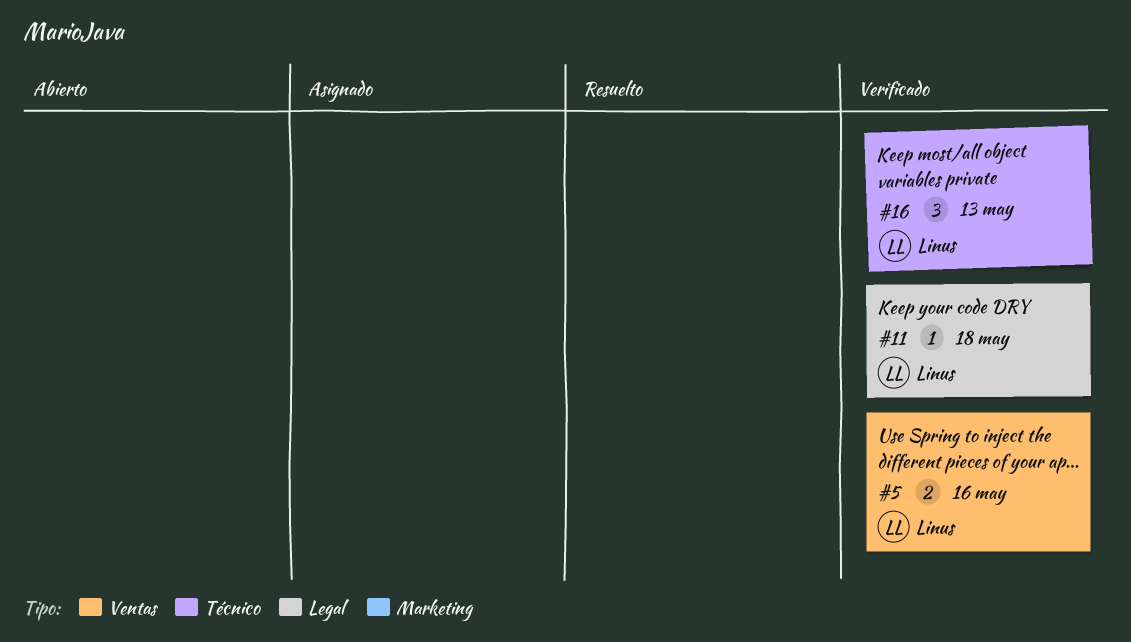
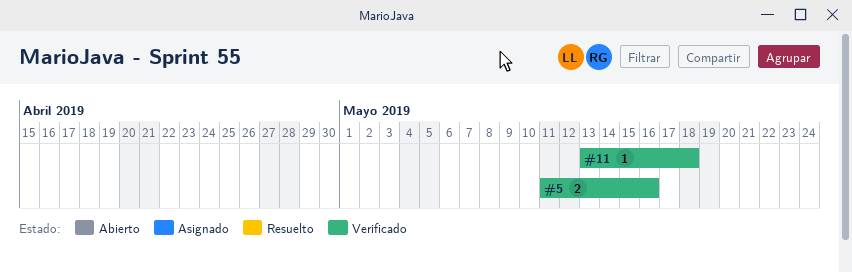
#16: present -> none

